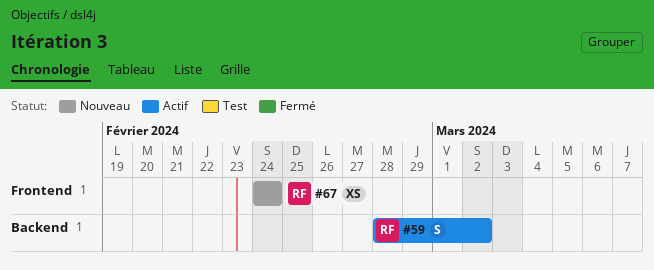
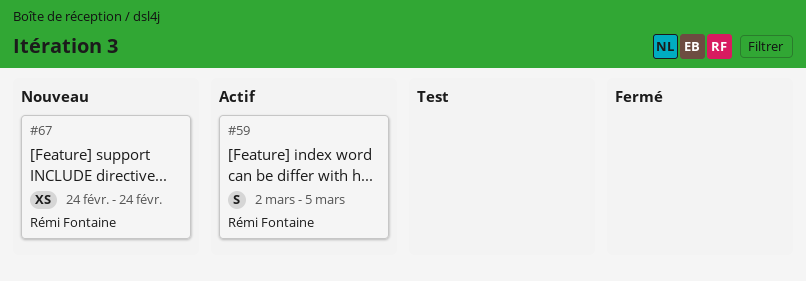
#59, start: Feb 28 -> Mar 2
#59, due: Mar 2 -> Mar 5

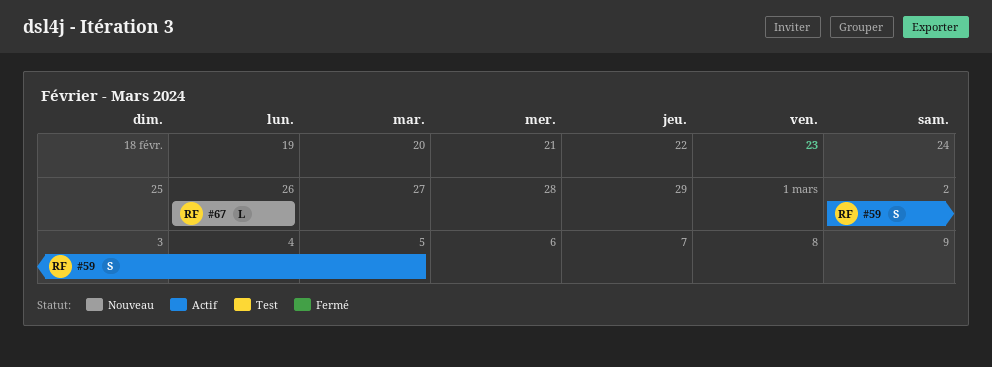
#67, estimate: XS -> L
#67, start: Feb 24 -> Feb 26
#67, due: Feb 24 -> Feb 26

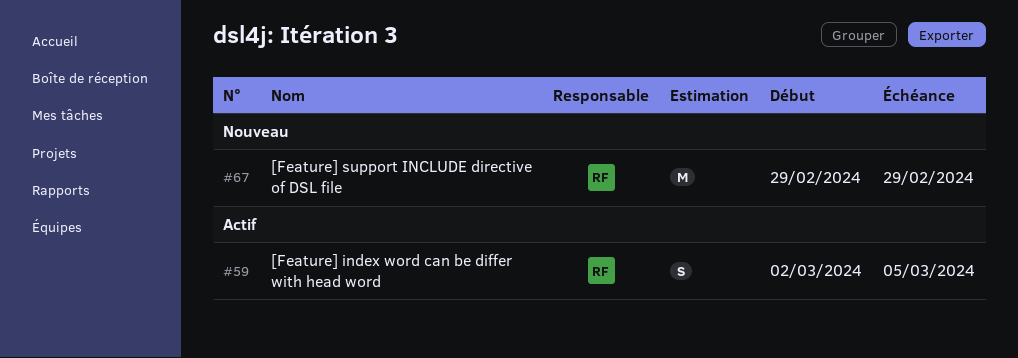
#67, estimate: L -> M
#67, start: Feb 26 -> Feb 29
#67, due: Feb 26 -> Feb 29

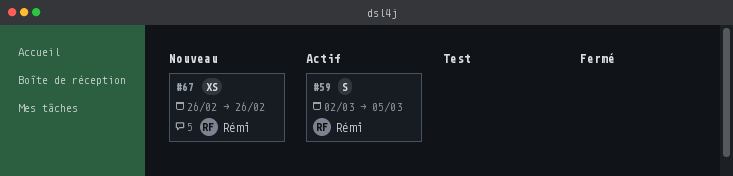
#67, estimate: M -> XS
#67, start: Feb 29 -> Feb 26
#67, due: Feb 29 -> Feb 26

